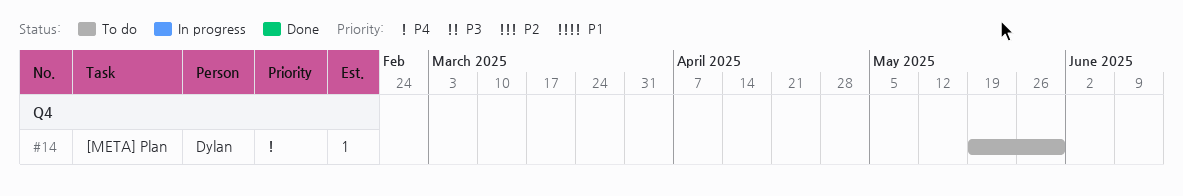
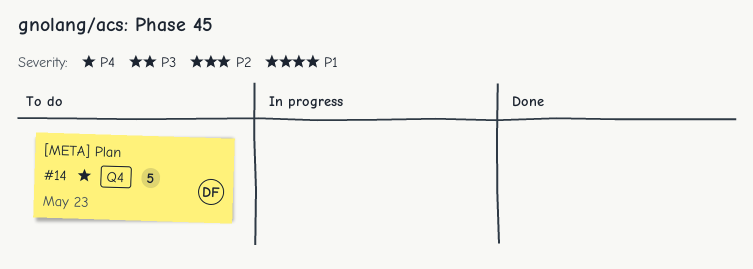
#14, estimate: 1 -> 5
#14, due: May 30 -> May 23

